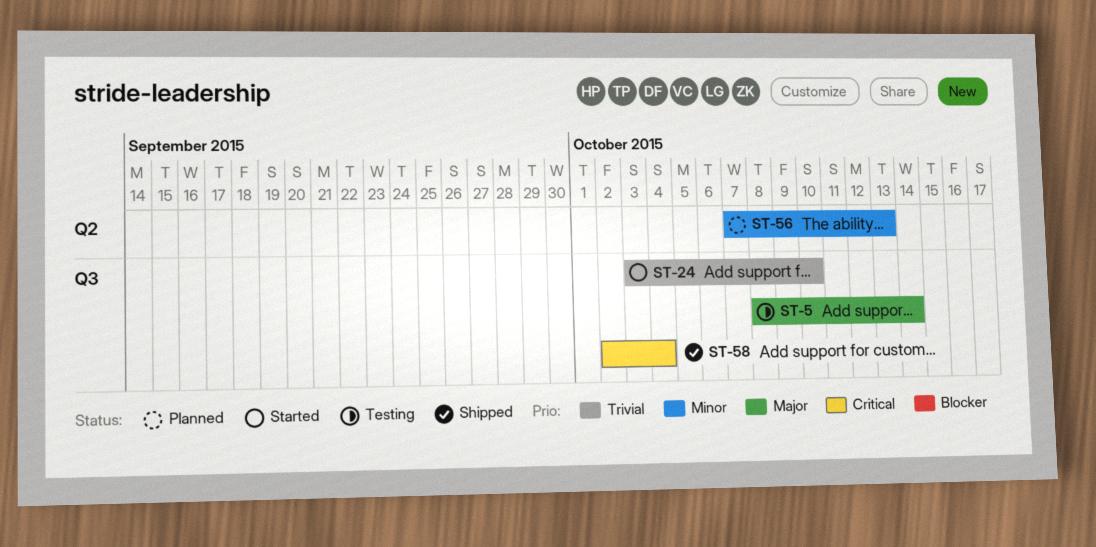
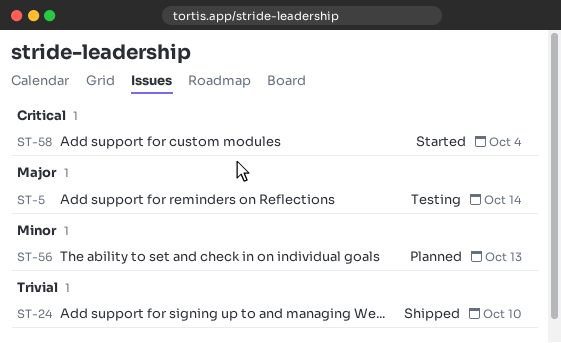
ST-24, status: Started -> Shipped
ST-58, status: Shipped -> Started

